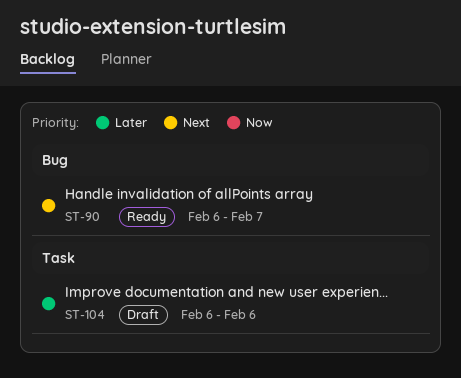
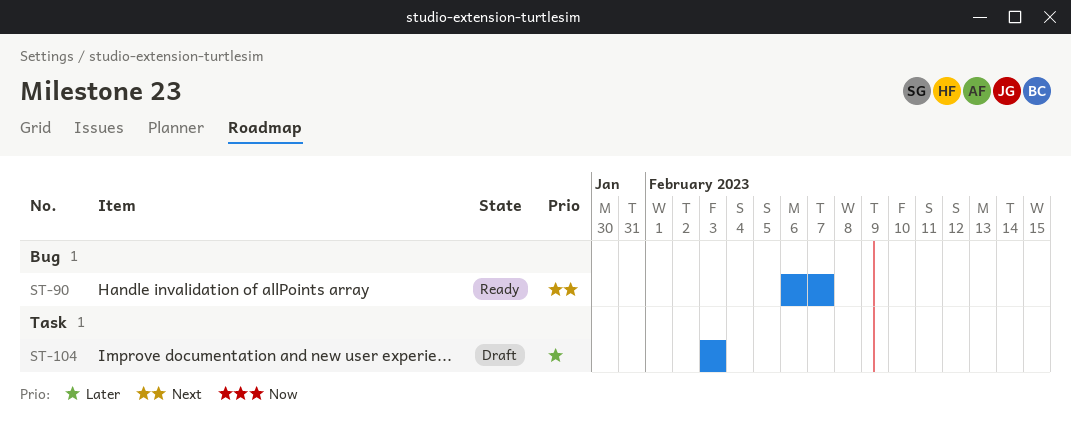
ST-104, start: Feb 6 -> Feb 3
ST-104, due: Feb 6 -> Feb 3

